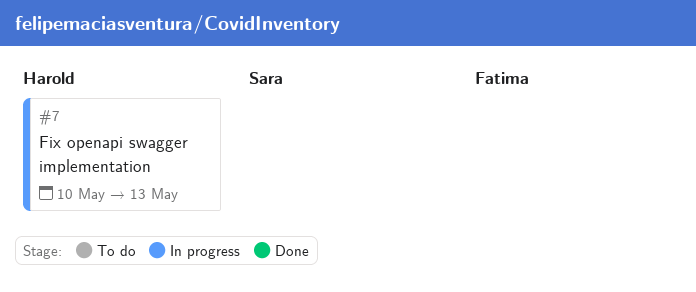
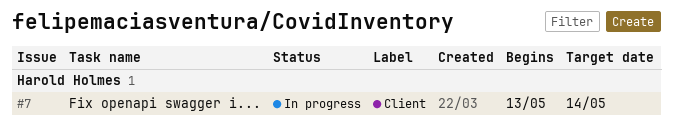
#7, start: May 10 -> May 13
#7, due: May 13 -> May 14

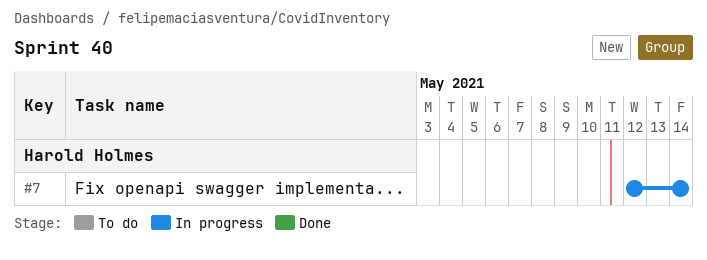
#7, start: May 13 -> May 12

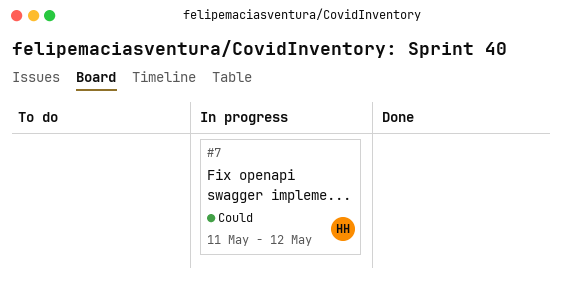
#7, start: May 12 -> May 11
#7, due: May 14 -> May 12

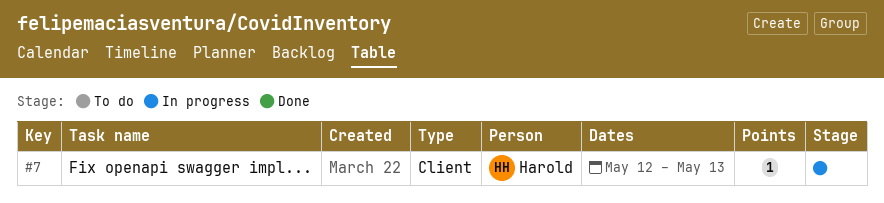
#7, start: May 11 -> May 12
#7, due: May 12 -> May 13

